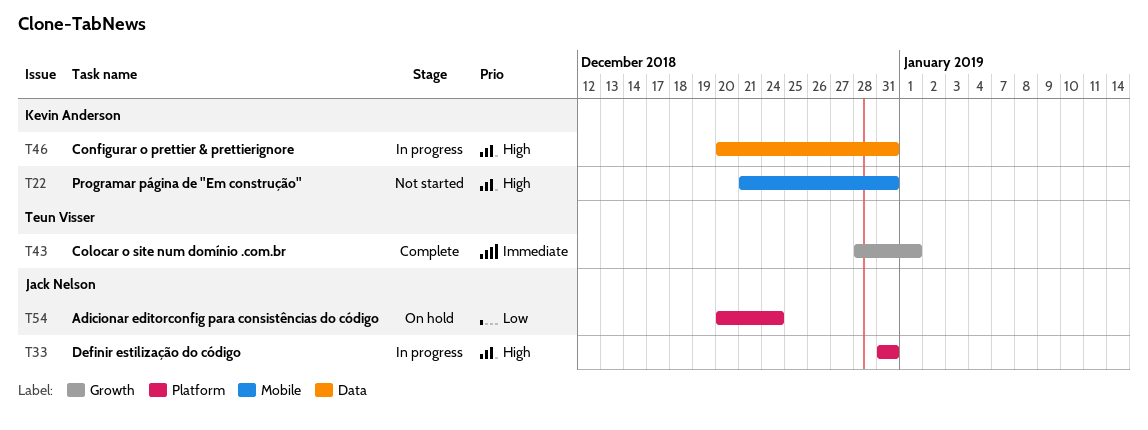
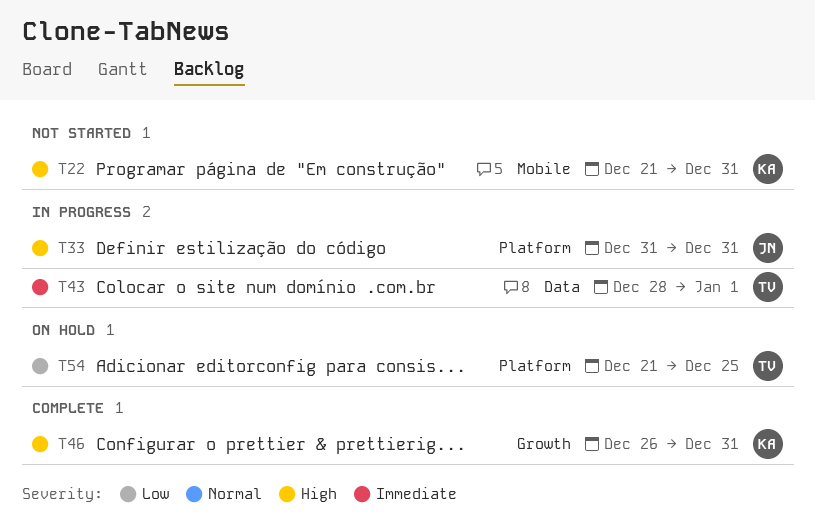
T43, status: Complete -> In progress
T43, label: Growth -> Data
T46, status: In progress -> Complete
T46, label: Data -> Growth
T46, start: Dec 20 -> Dec 26
T54, owner: Jack Nelson -> Teun Visser
T54, start: Dec 20 -> Dec 21
T54, due: Dec 24 -> Dec 25

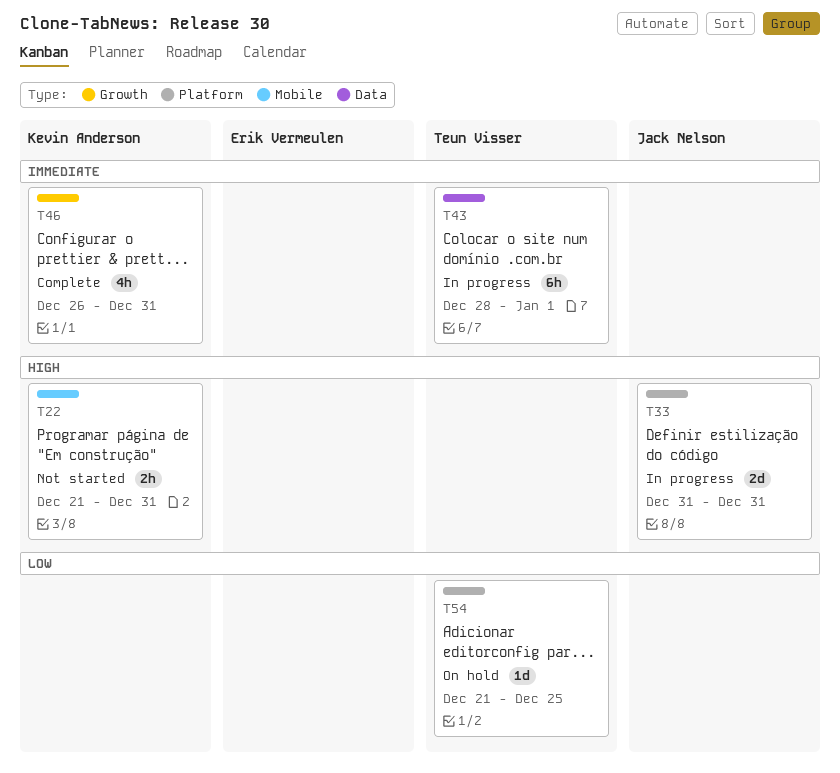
T46, priority: High -> Immediate

